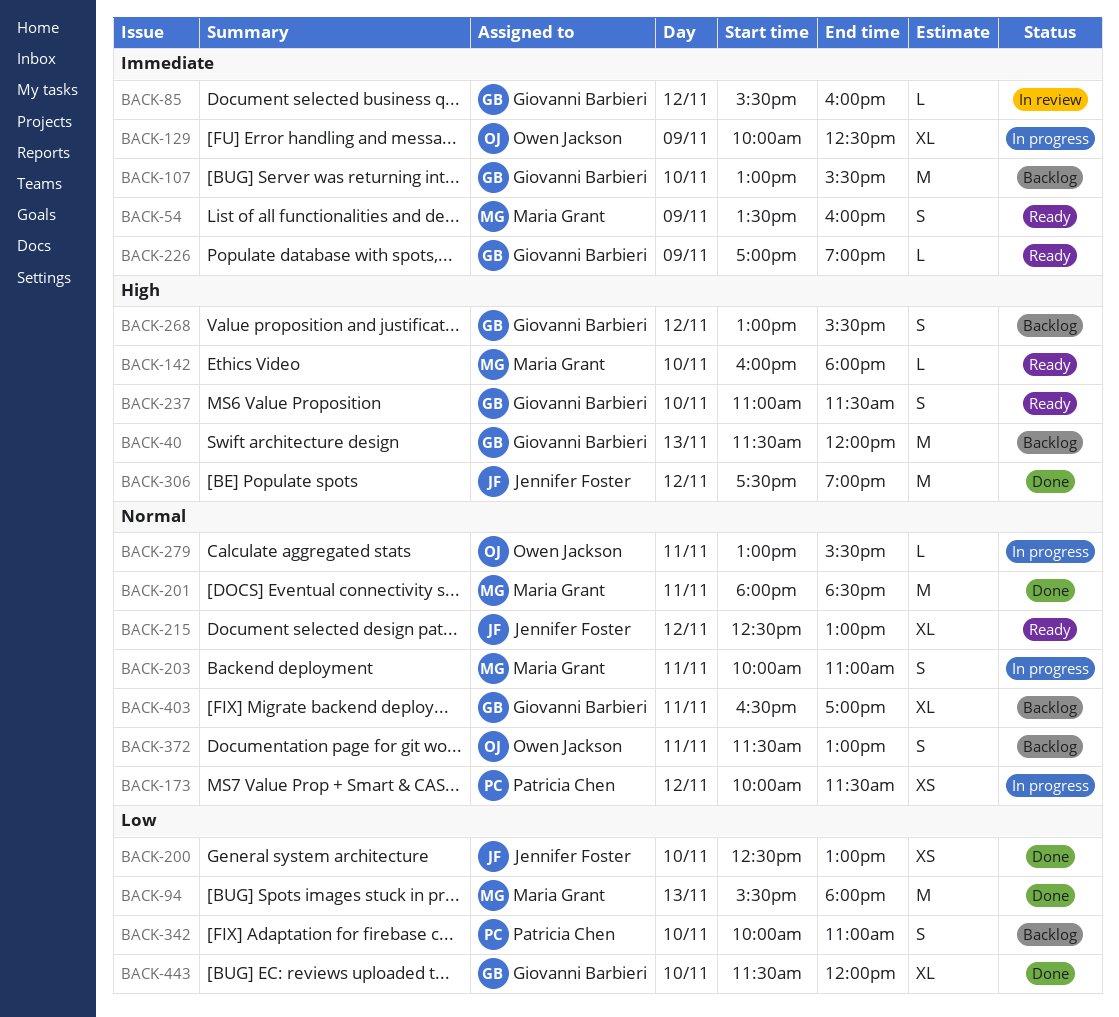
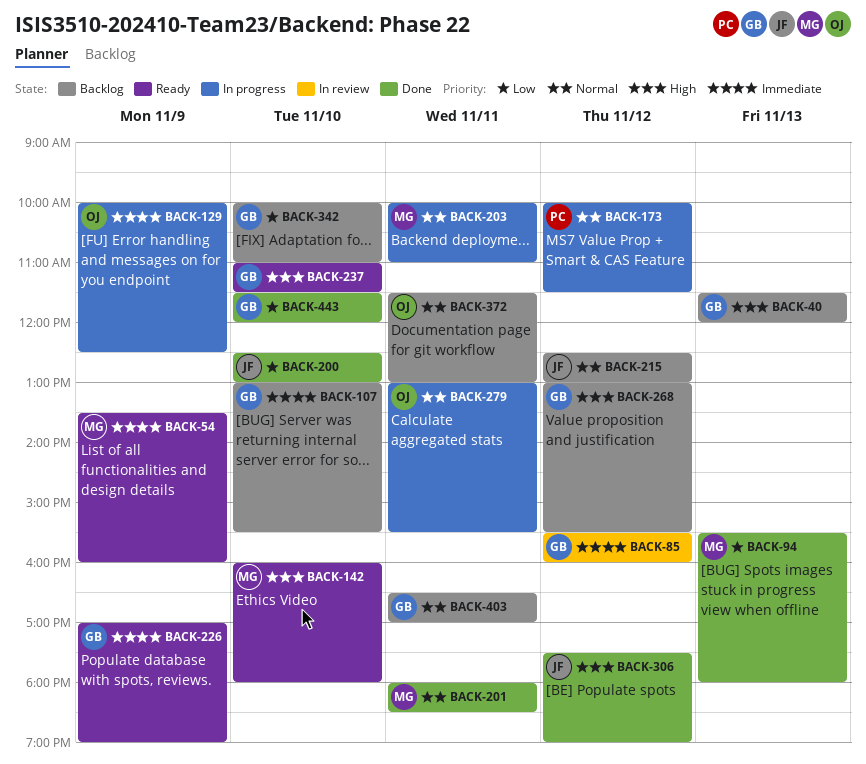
BACK-215, status: Ready -> Backlog
BACK-342, owner: Patricia Chen -> Giovanni Barbieri

